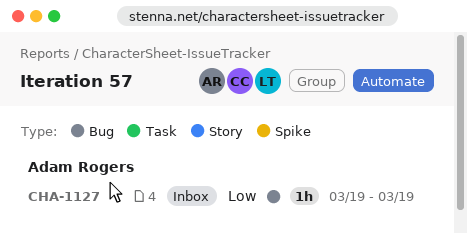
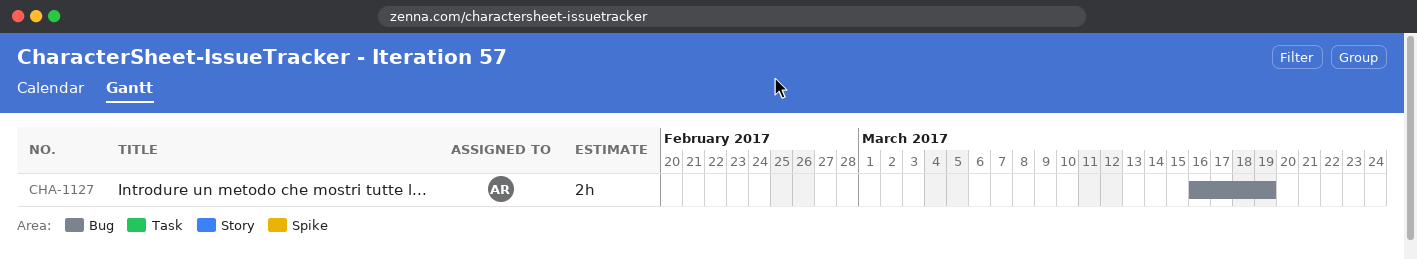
CHA-1127, estimate: 1h -> 2h
CHA-1127, start: Mar 19 -> Mar 16

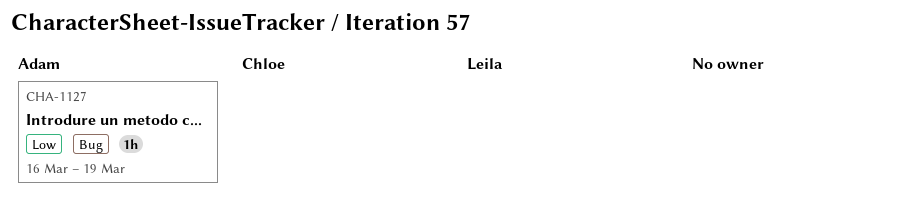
CHA-1127, estimate: 2h -> 1h

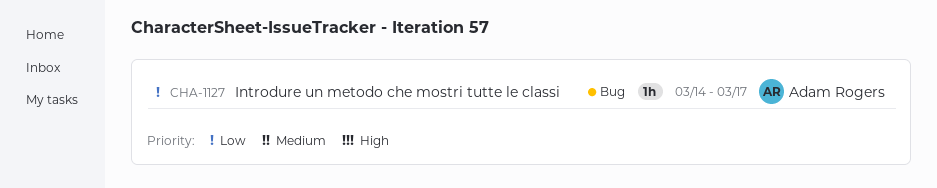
CHA-1127, start: Mar 16 -> Mar 14
CHA-1127, due: Mar 19 -> Mar 17

